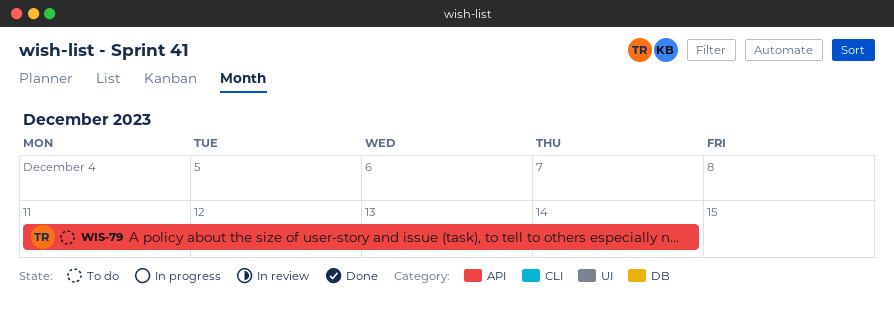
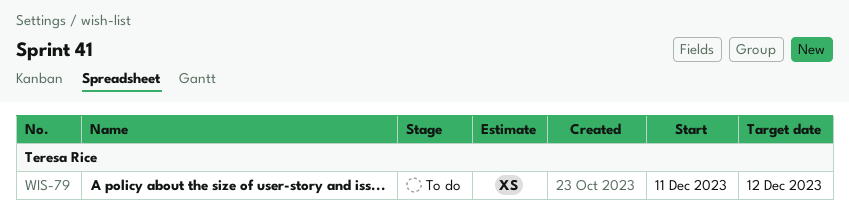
WIS-79, due: Dec 14 -> Dec 12

